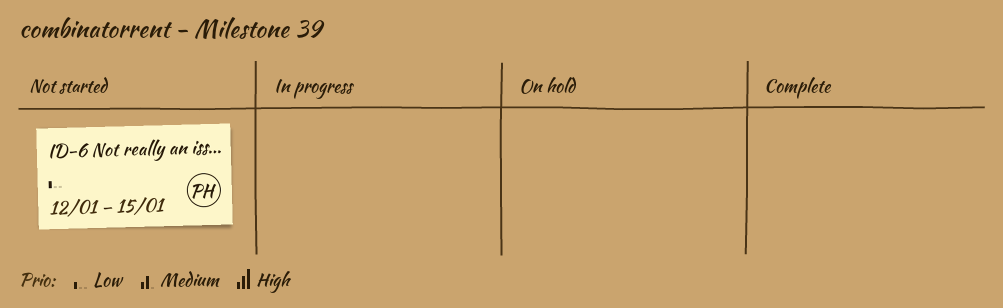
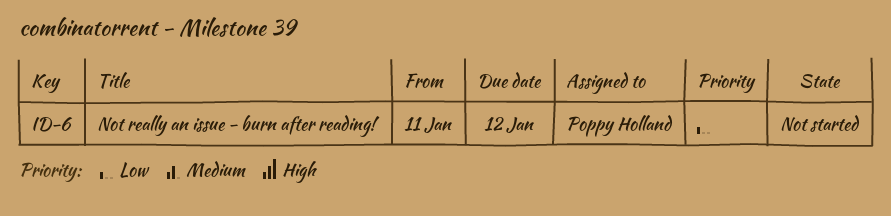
ID-6, start: Jan 12 -> Jan 11
ID-6, due: Jan 15 -> Jan 12

